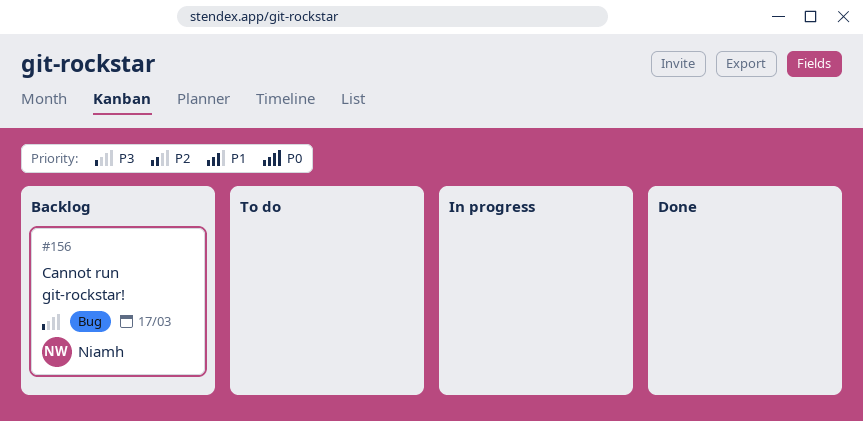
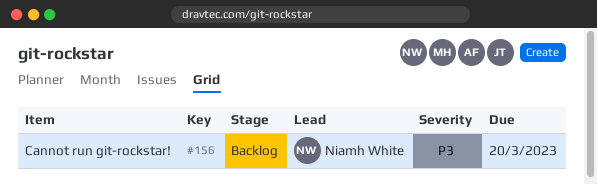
#156, due: Mar 17 -> Mar 20

